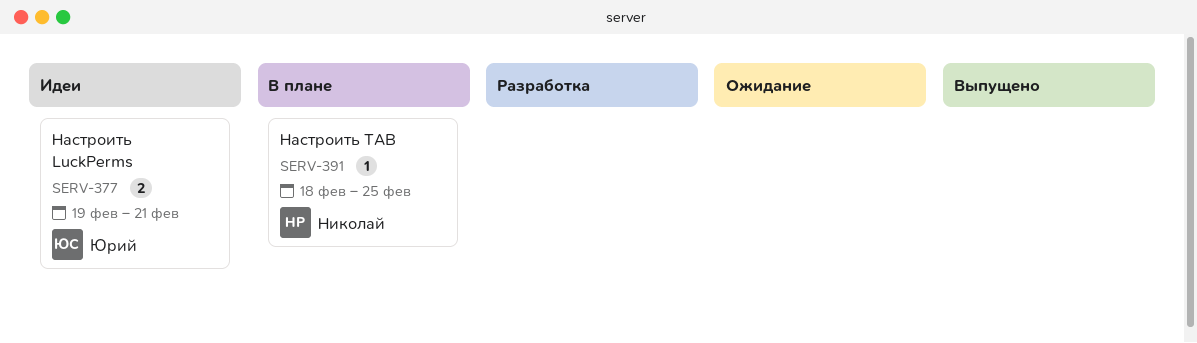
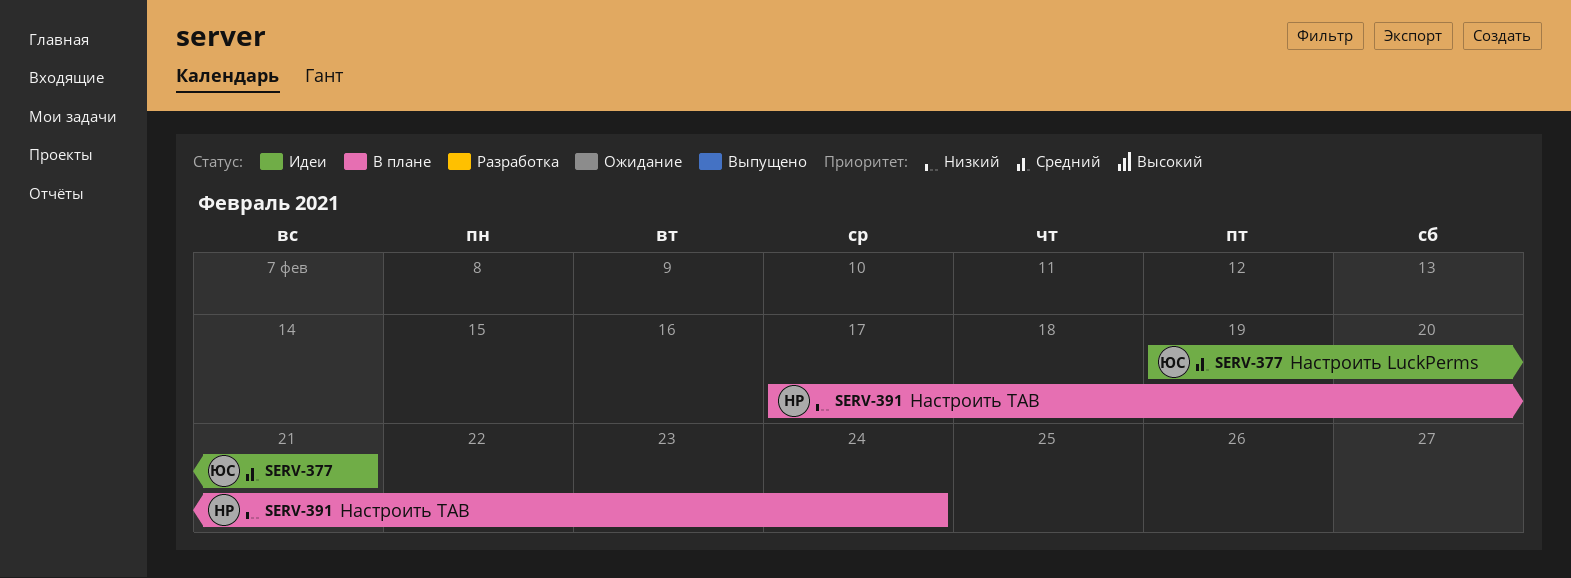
SERV-391, start: Feb 18 -> Feb 17
SERV-391, due: Feb 25 -> Feb 24

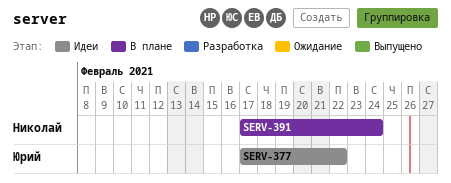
SERV-377, start: Feb 19 -> Feb 17
SERV-377, due: Feb 21 -> Feb 22

